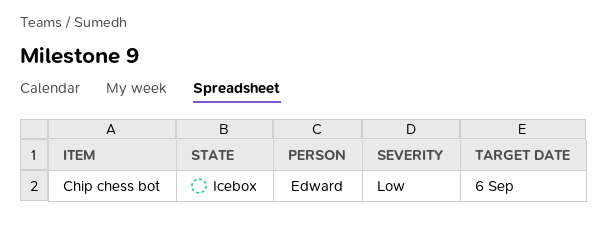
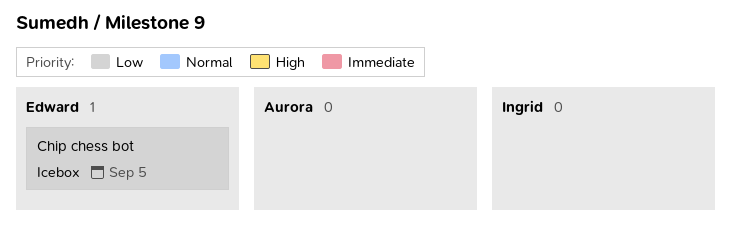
Chip chess bot, due: Sep 6 -> Sep 5

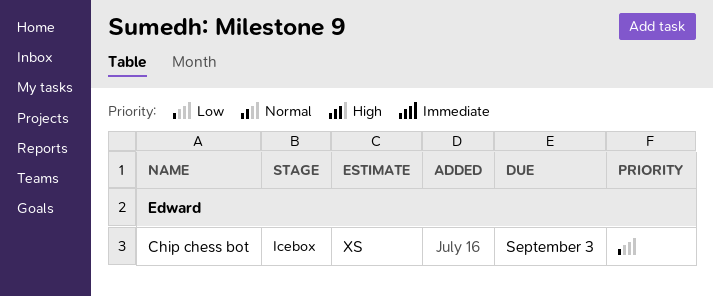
Chip chess bot, due: Sep 5 -> Sep 3

